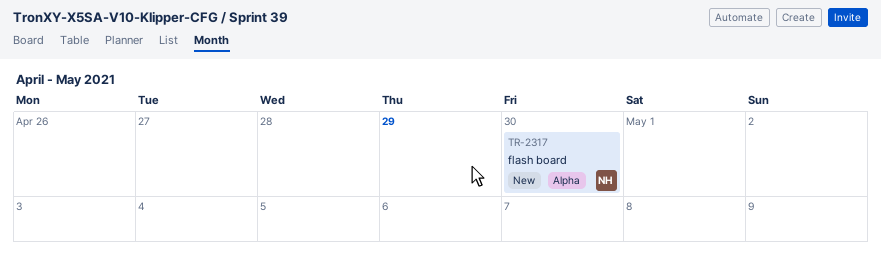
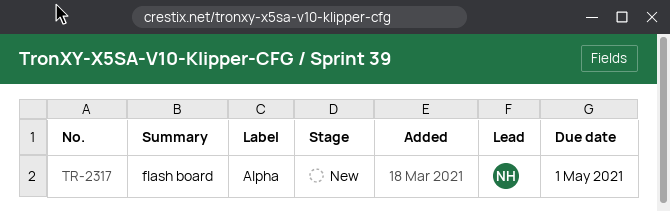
TR-2317, due: Apr 30 -> May 1

